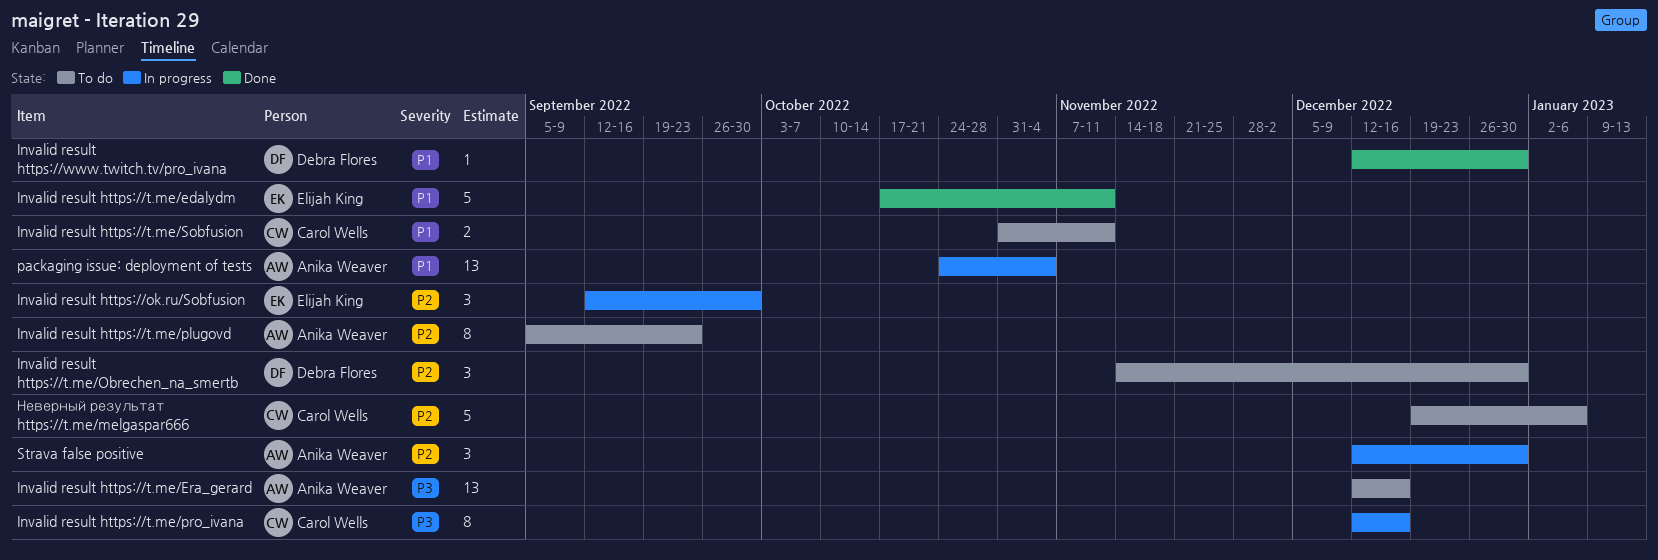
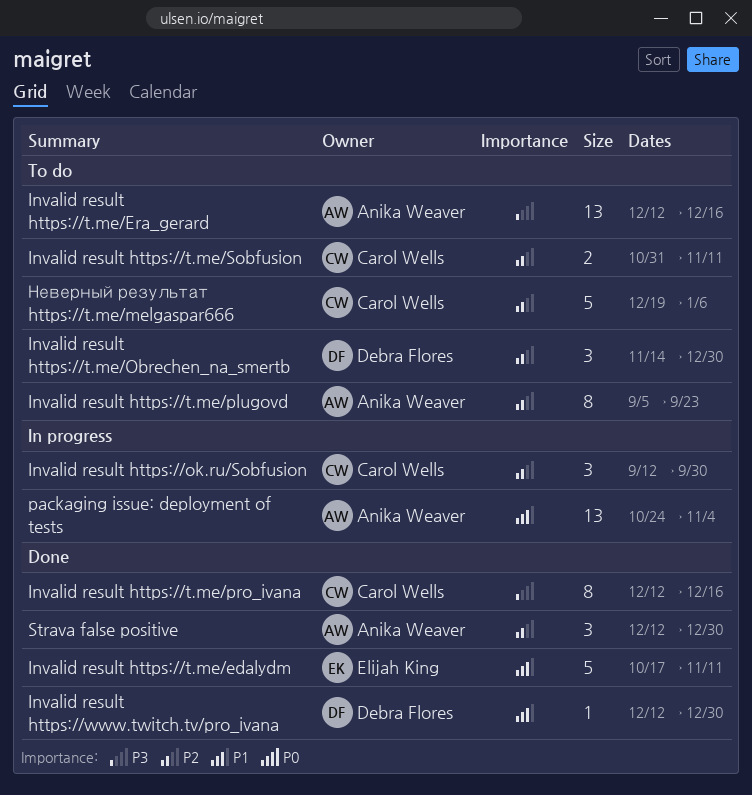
Invalid result https://ok.ru/Sobfusion, owner: Elijah King -> Carol Wells
Invalid result https://t.me/pro_ivana, status: In progress -> Done
Invalid result https://t.me/Sobfusion, priority: P1 -> P2
Strava false positive, status: In progress -> Done

